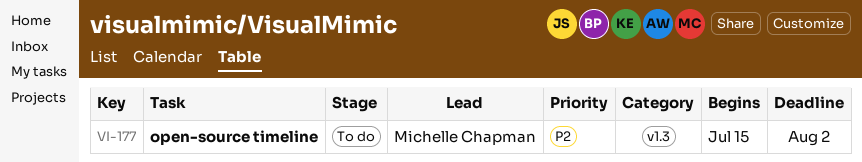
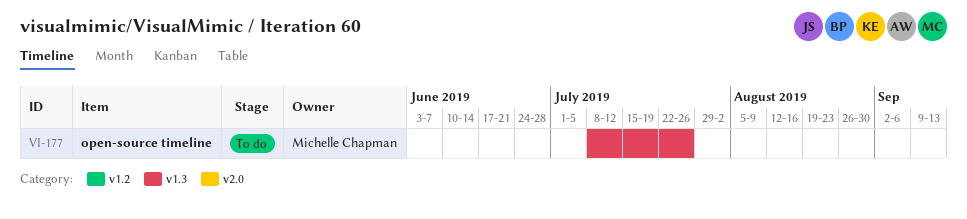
VI-177, start: Jul 15 -> Jul 8
VI-177, due: Aug 2 -> Jul 26

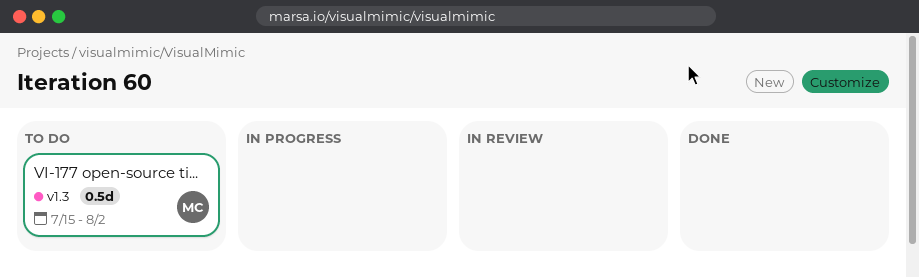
VI-177, start: Jul 8 -> Jul 15
VI-177, due: Jul 26 -> Aug 2

